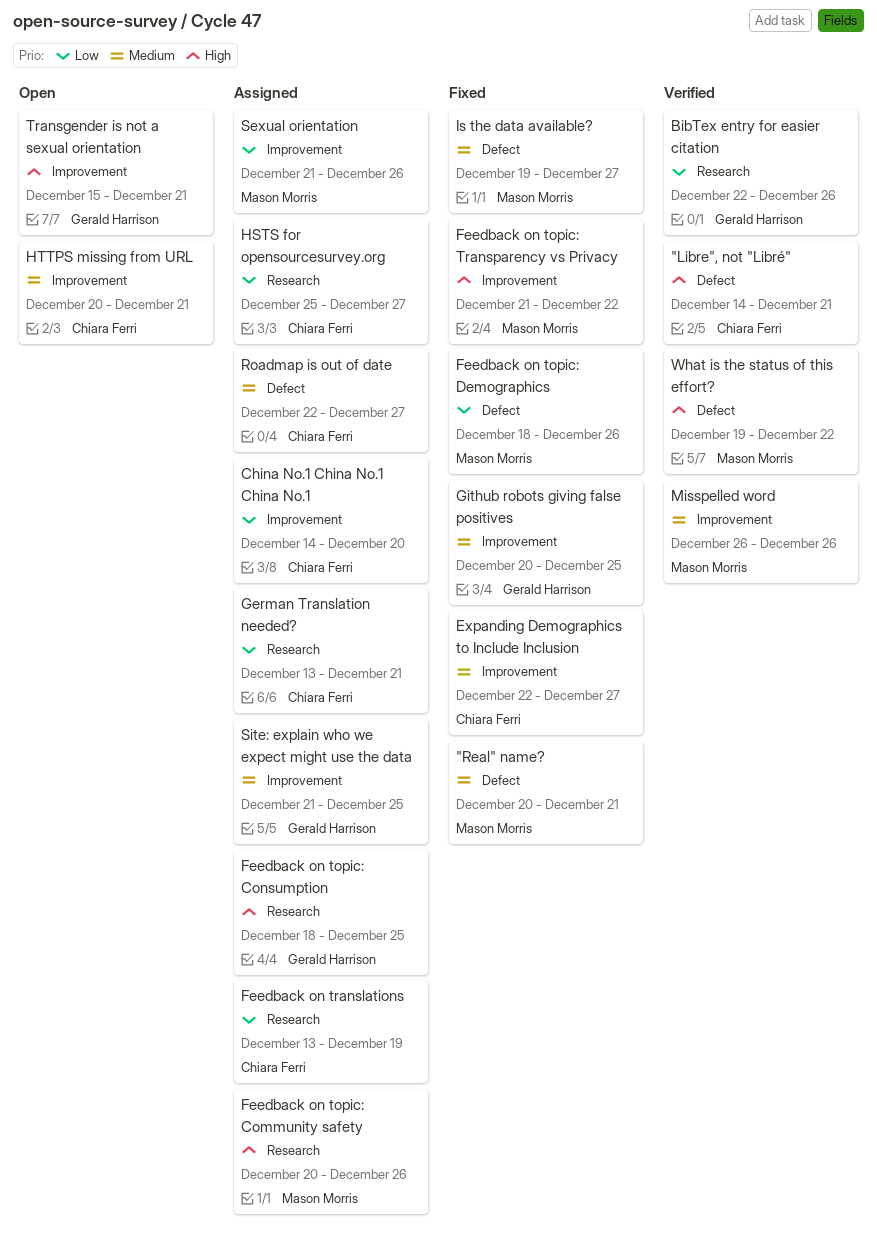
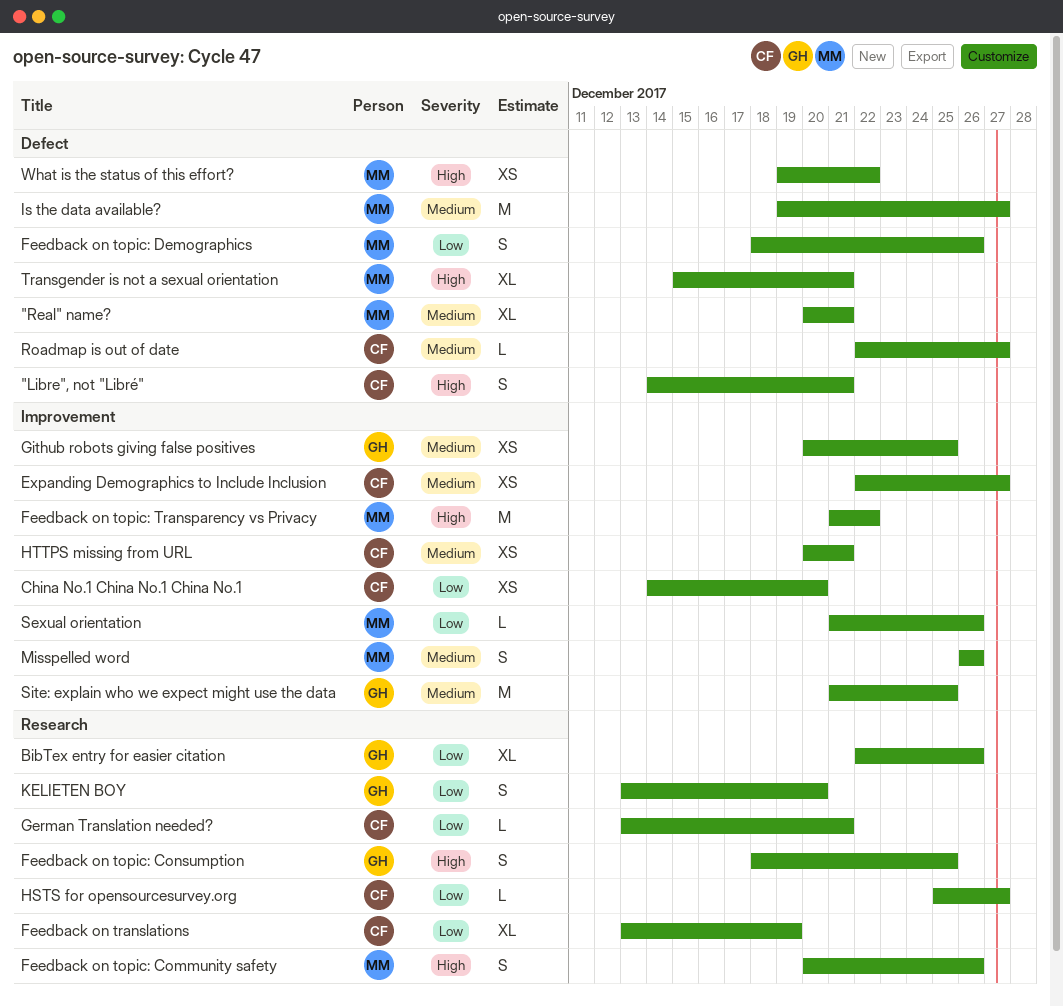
KELIETEN BOY: none -> present
Transgender is not a sexual orientation, owner: Gerald Harrison -> Mason Morris
Transgender is not a sexual orientation, label: Improvement -> Defect

